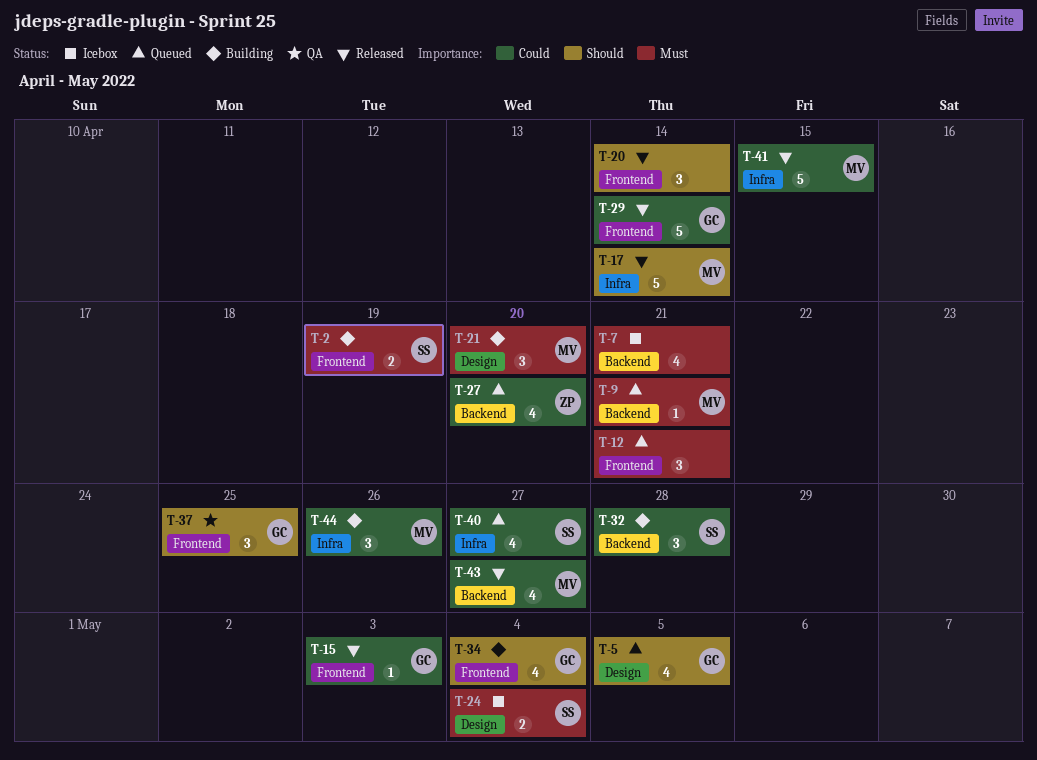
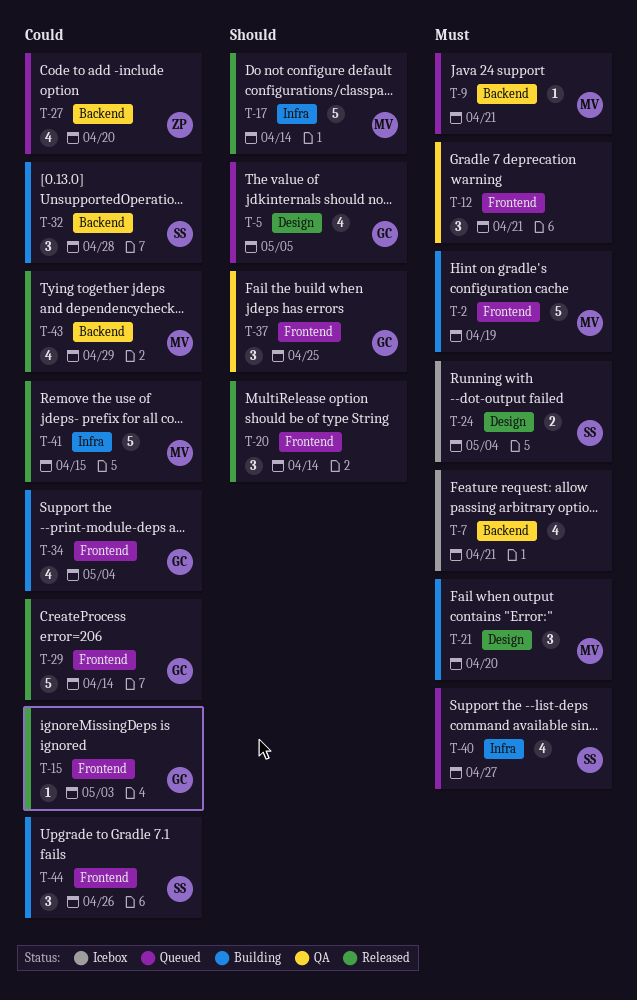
T-2, owner: SS -> MV
T-2, estimate: 2 -> 5
T-12, status: Queued -> QA
T-34, priority: Should -> Could
T-40, priority: Could -> Must
T-43, due: Apr 27 -> Apr 29
T-44, owner: MV -> SS
T-44, label: Infra -> Frontend

